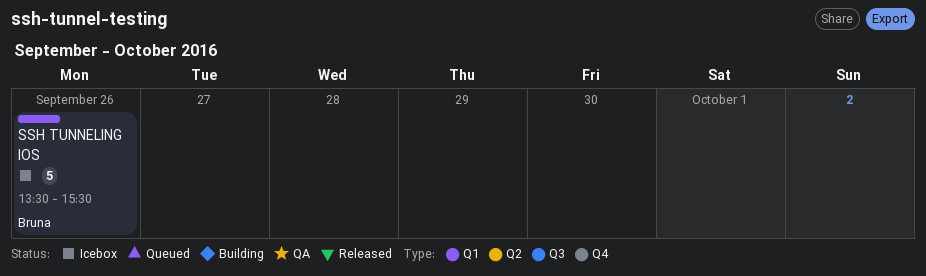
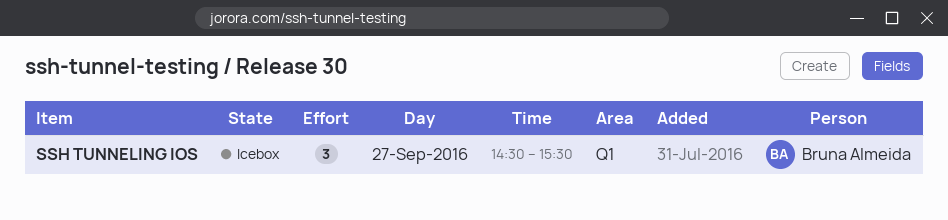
SSH TUNNELING IOS, estimate: 5 -> 3
SSH TUNNELING IOS, day: Sep 26 -> Sep 27
SSH TUNNELING IOS, begins: 13:30 -> 14:30

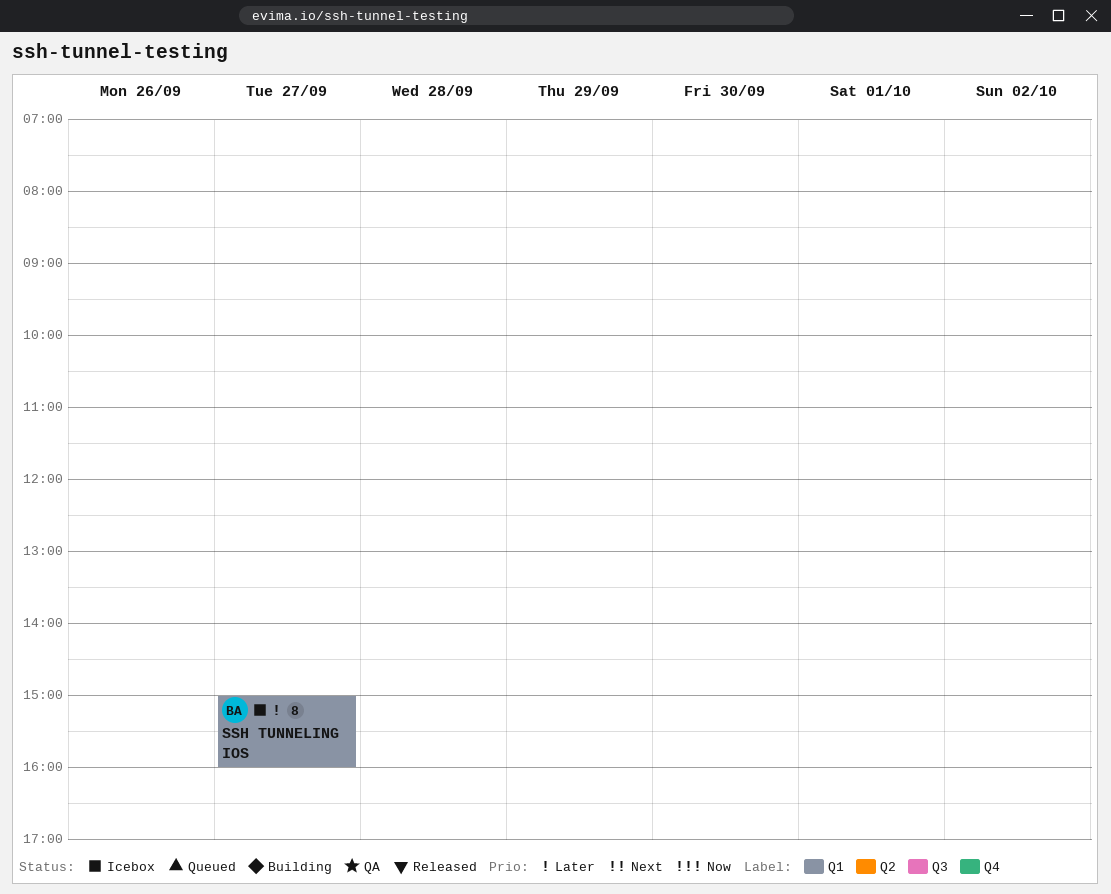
SSH TUNNELING IOS, estimate: 3 -> 8
SSH TUNNELING IOS, begins: 14:30 -> 15:00
SSH TUNNELING IOS, ends: 15:30 -> 16:00

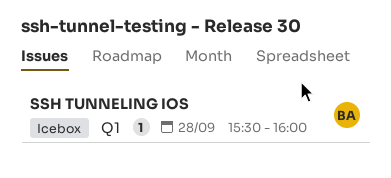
SSH TUNNELING IOS, estimate: 8 -> 1
SSH TUNNELING IOS, day: Sep 27 -> Sep 28
SSH TUNNELING IOS, begins: 15:00 -> 15:30

